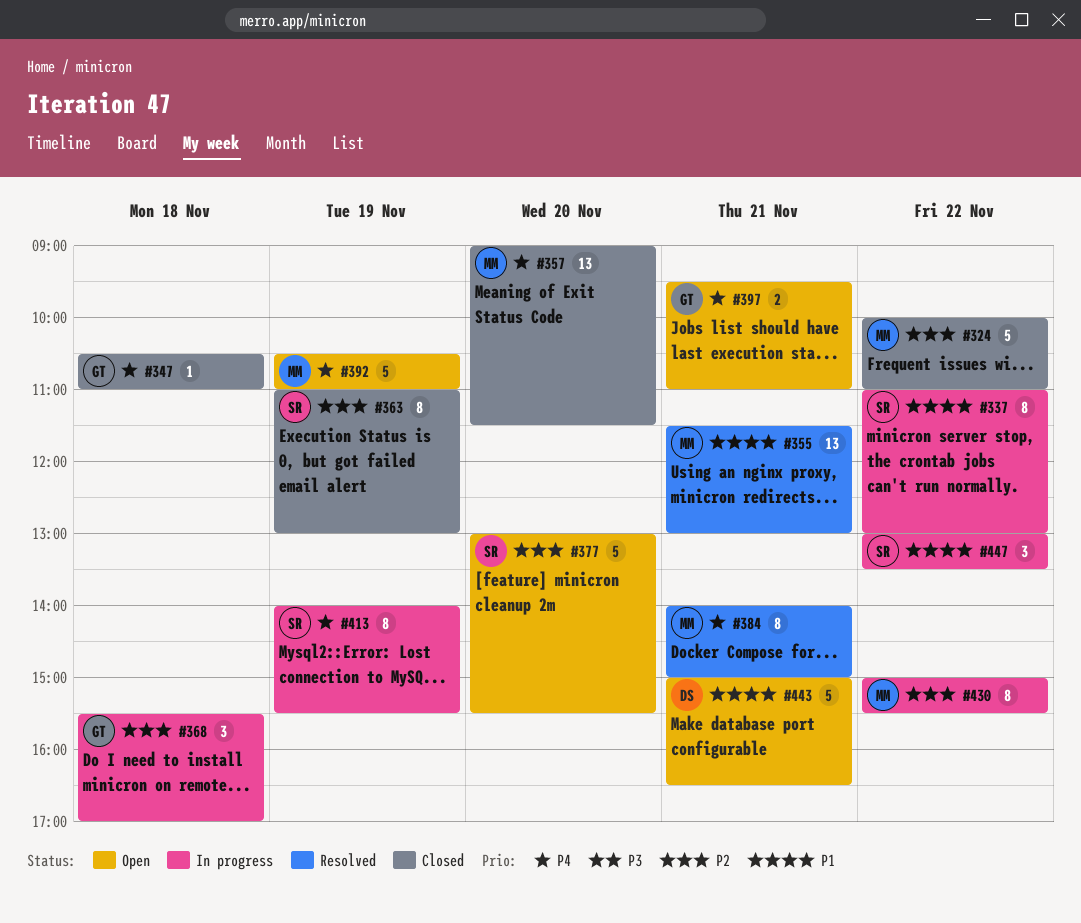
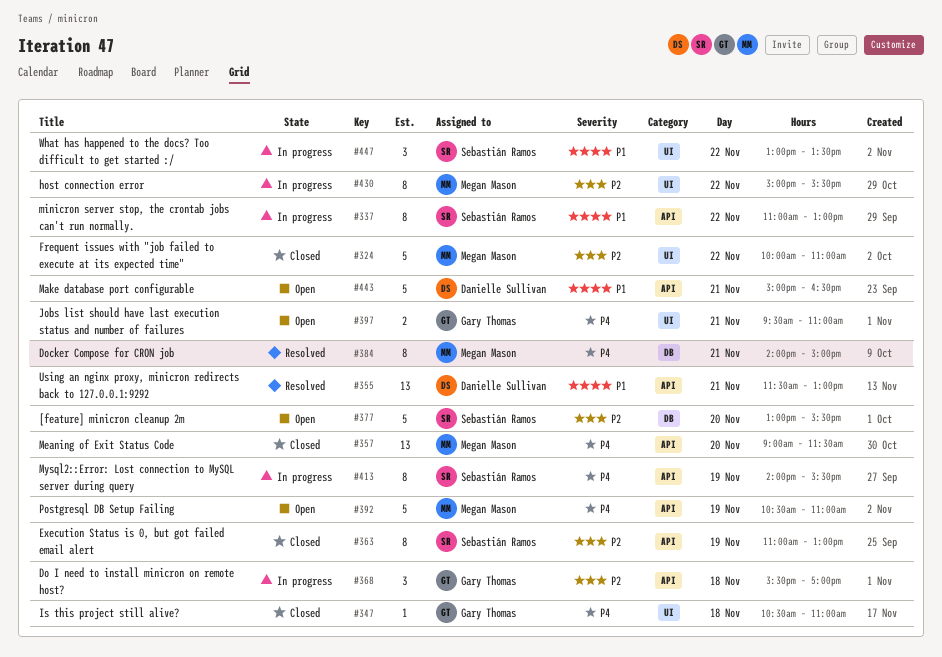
#355, owner: Megan Mason -> Danielle Sullivan

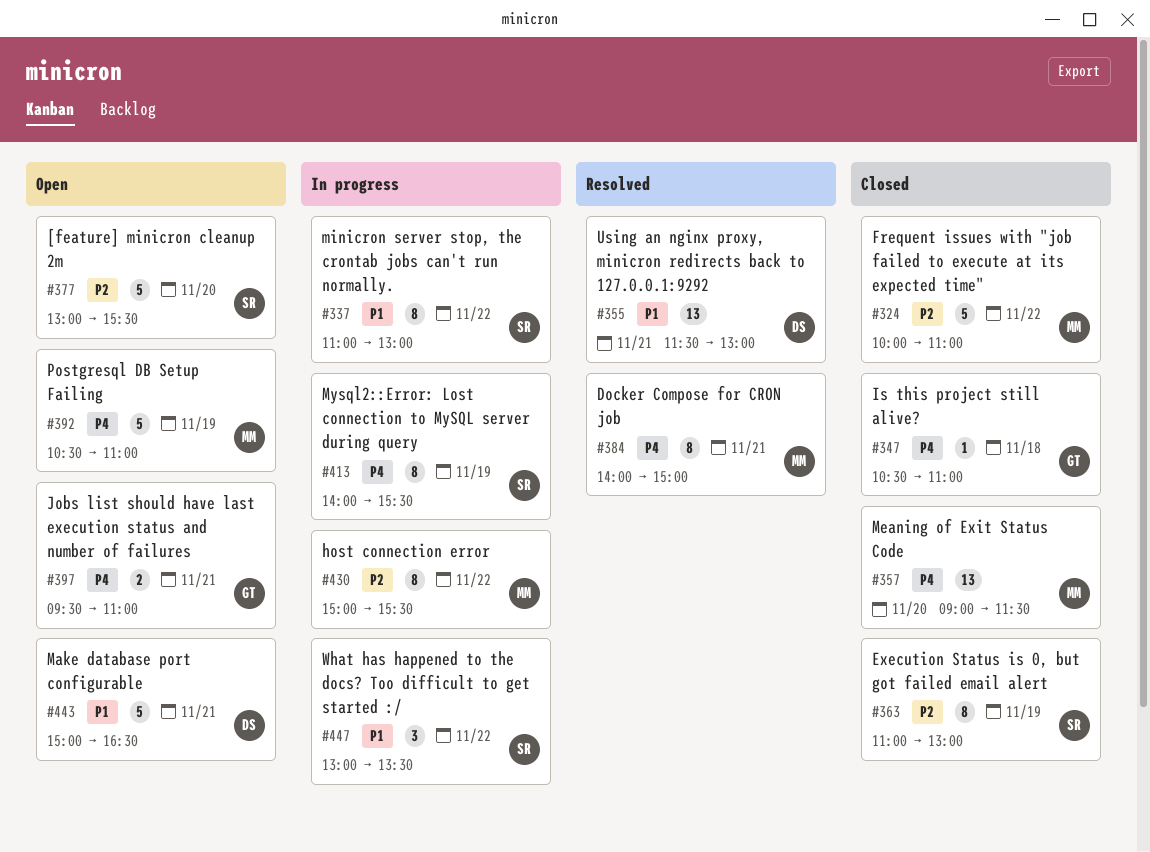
#368: present -> none

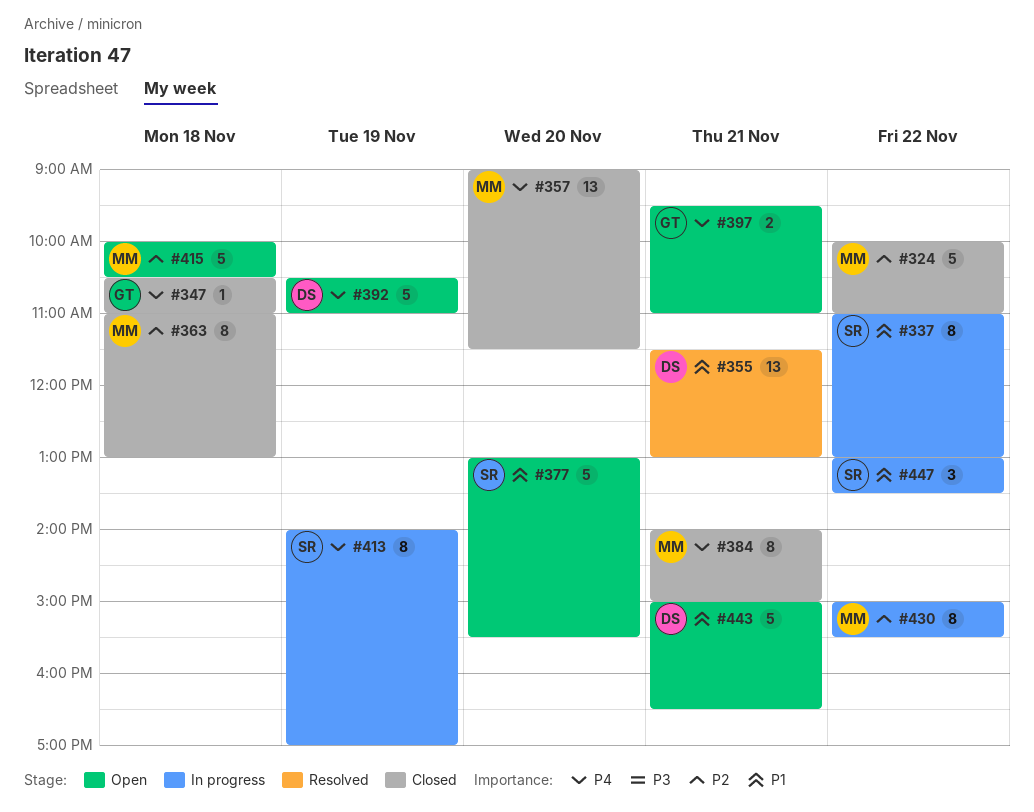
#363, owner: SR -> MM
#363, day: Nov 19 -> Nov 18
#377, priority: P2 -> P1
#384, status: Resolved -> Closed
#392, owner: MM -> DS
#413, ends: 15:30 -> 17:00
#415: none -> present

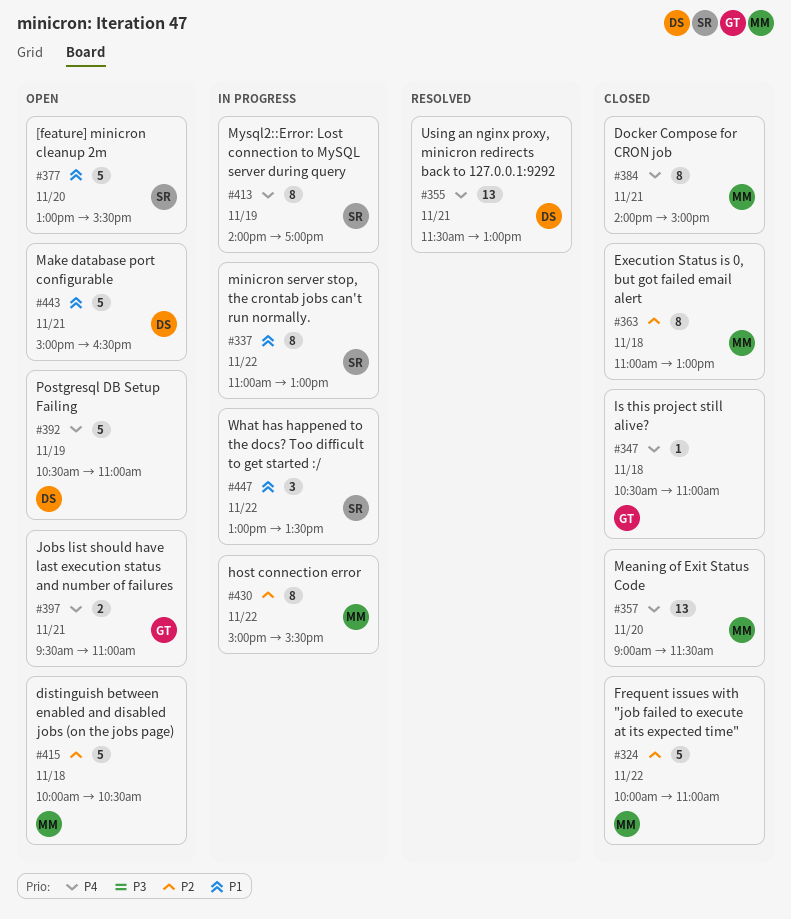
#355, priority: P1 -> P4

